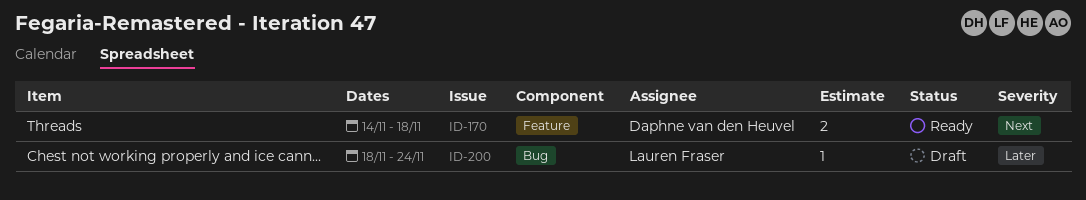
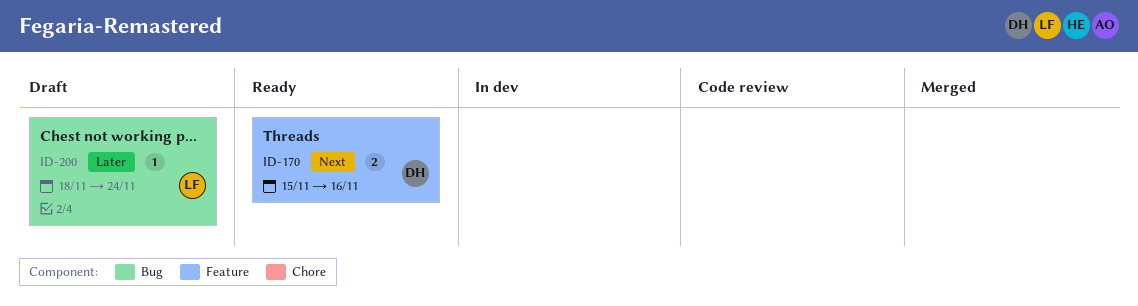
ID-170, start: Nov 14 -> Nov 15
ID-170, due: Nov 18 -> Nov 16

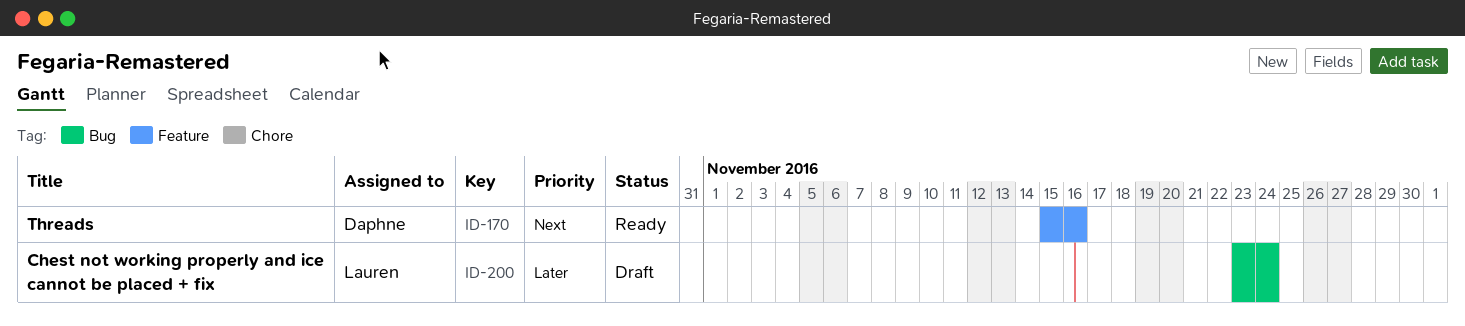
ID-200, start: Nov 18 -> Nov 23

